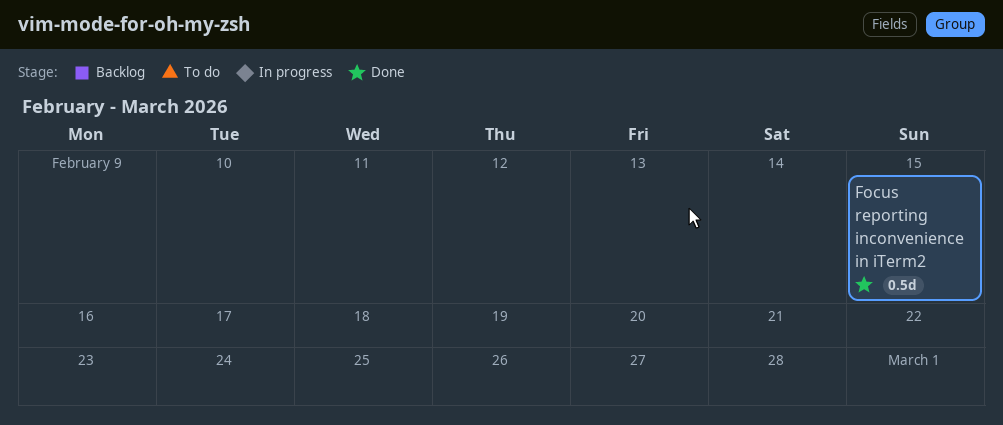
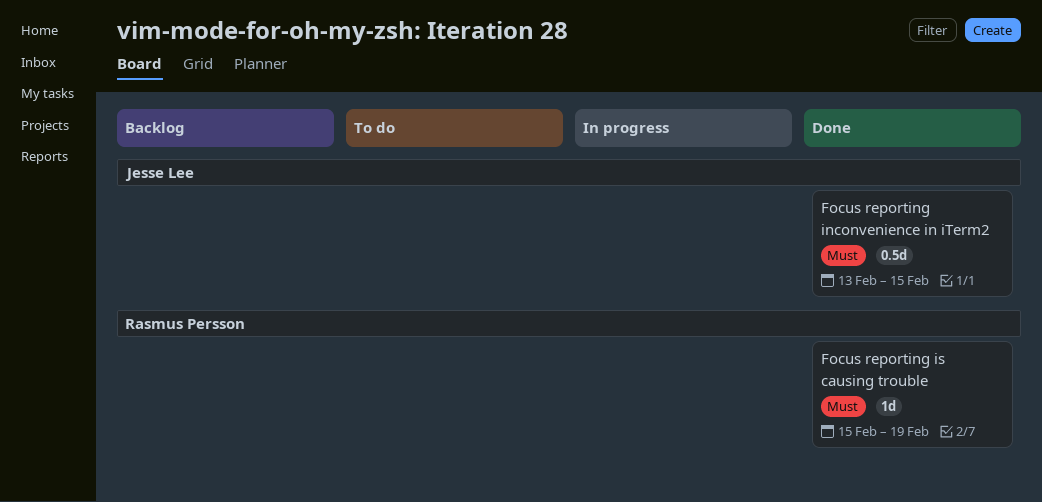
Focus reporting is causing trouble: none -> present

